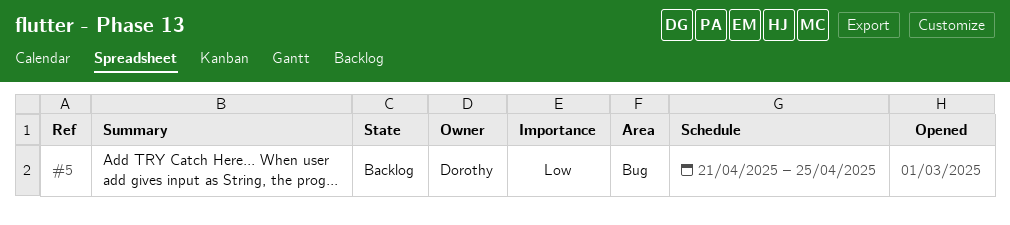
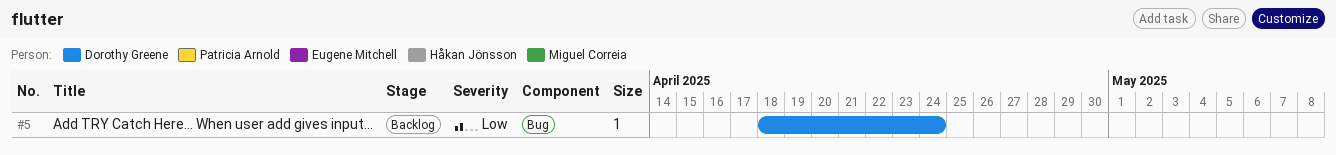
#5, start: Apr 21 -> Apr 18
#5, due: Apr 25 -> Apr 24

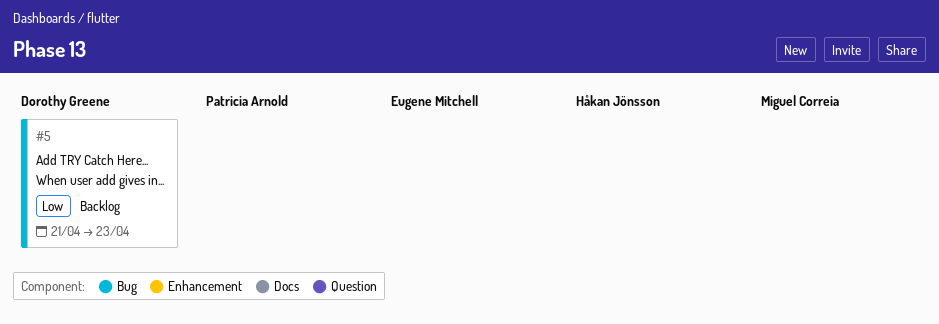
#5, start: Apr 18 -> Apr 21
#5, due: Apr 24 -> Apr 23

